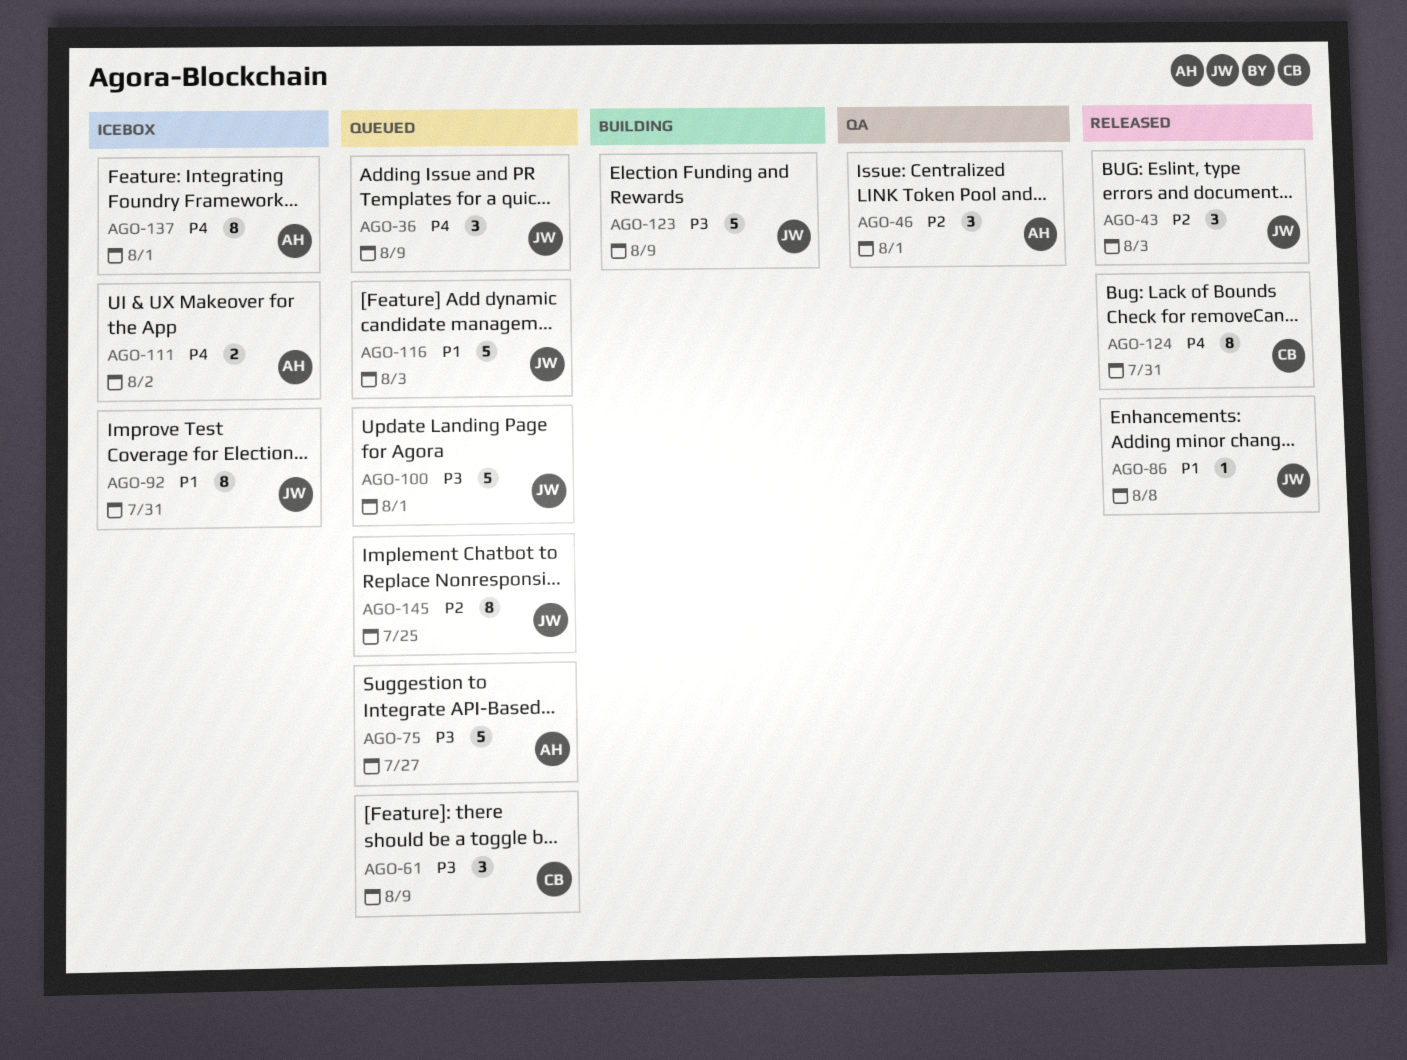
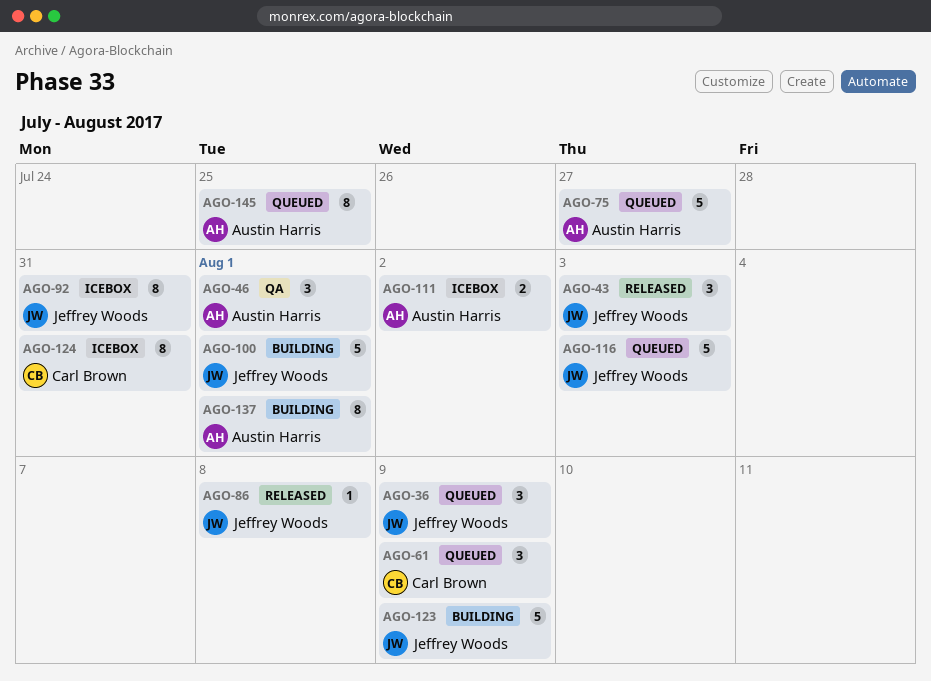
AGO-100, status: Queued -> Building
AGO-124, status: Released -> Icebox
AGO-137, status: Icebox -> Building
AGO-145, owner: Jeffrey Woods -> Austin Harris

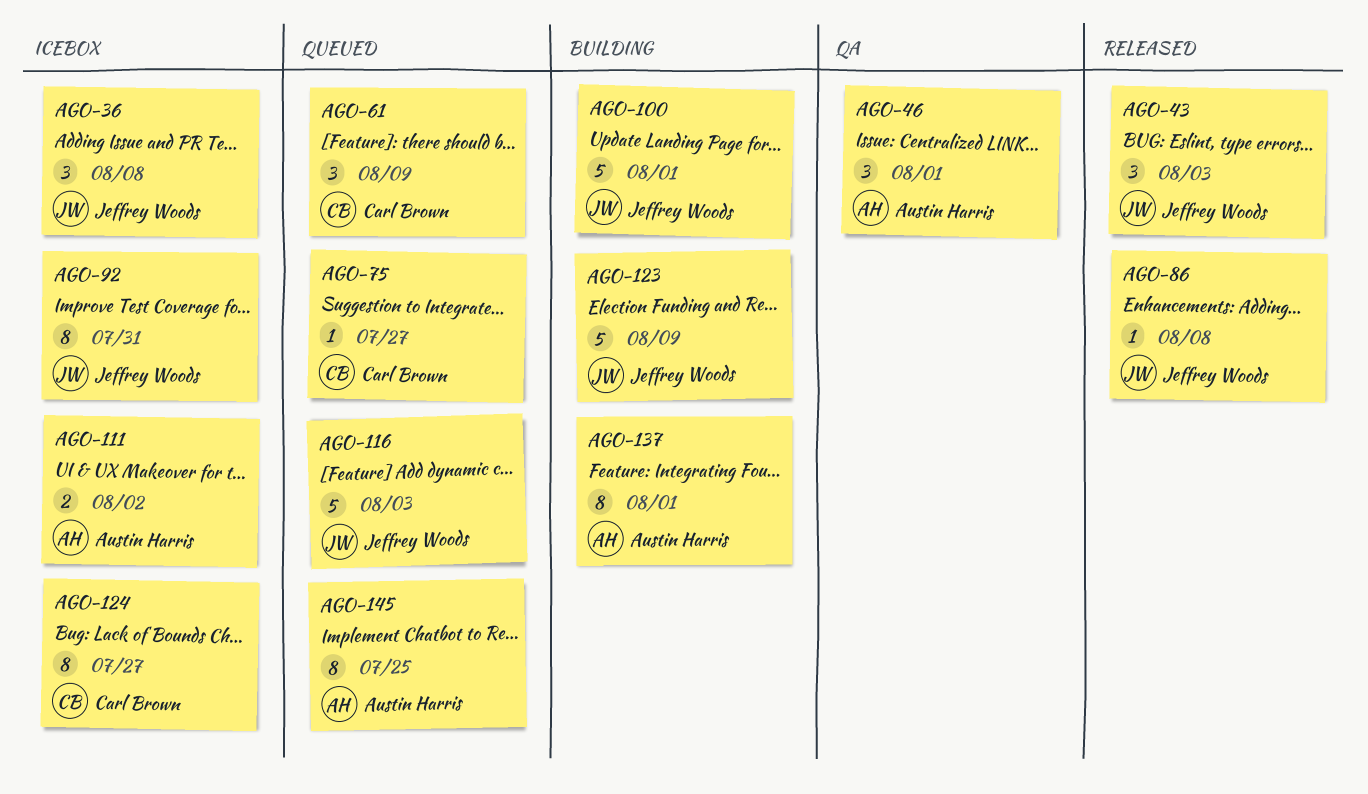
AGO-36, status: Queued -> Icebox
AGO-36, due: Aug 9 -> Aug 8
AGO-75, owner: Austin Harris -> Carl Brown
AGO-75, estimate: 5 -> 1
AGO-124, due: Jul 31 -> Jul 27

